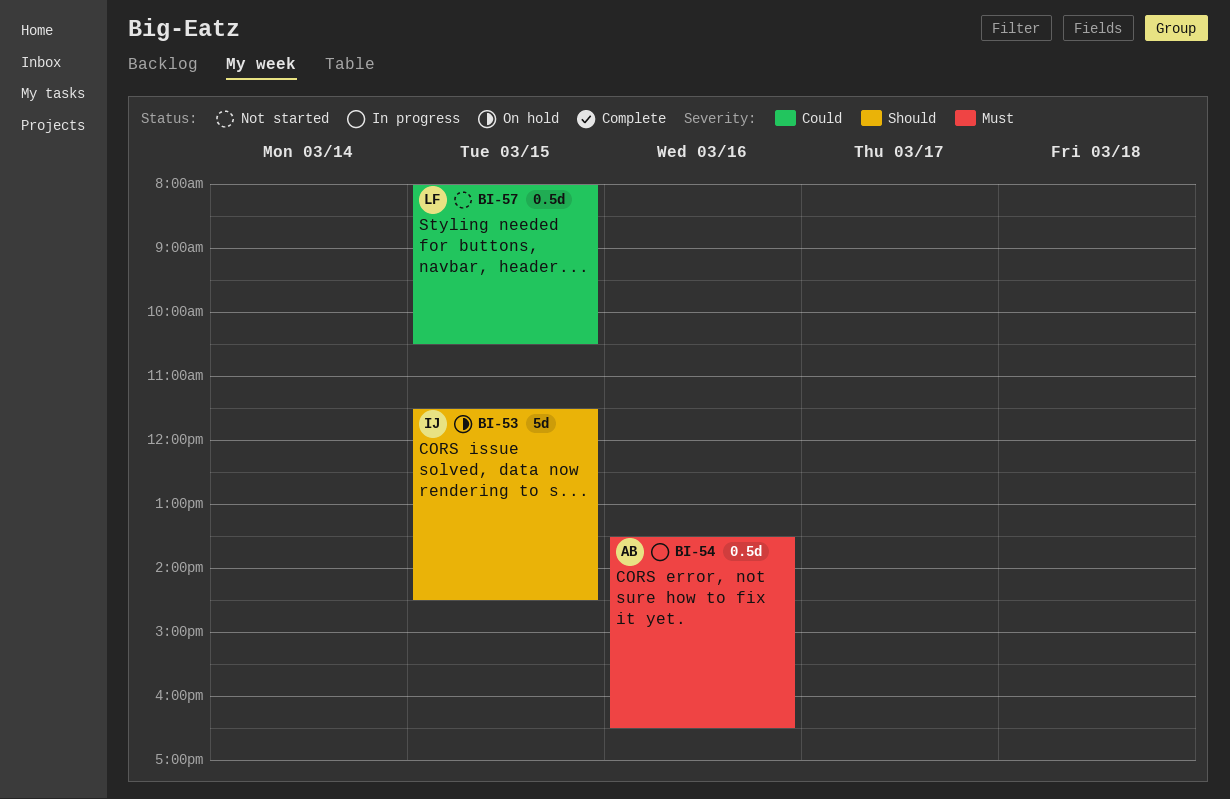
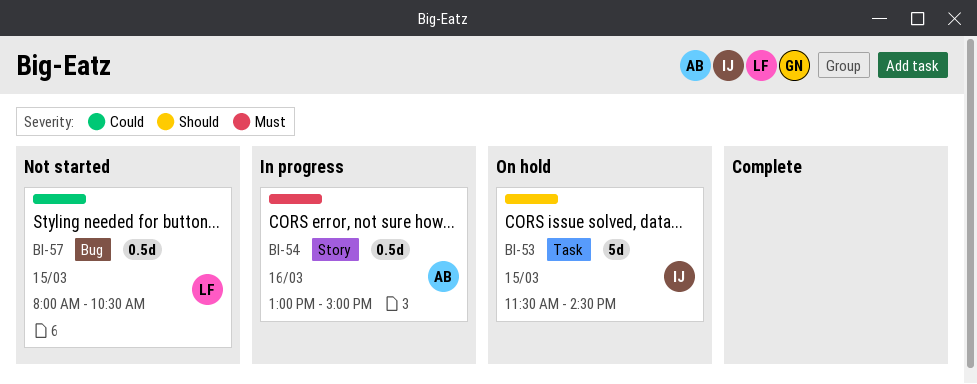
BI-54, begins: 13:30 -> 13:00
BI-54, ends: 16:30 -> 15:00

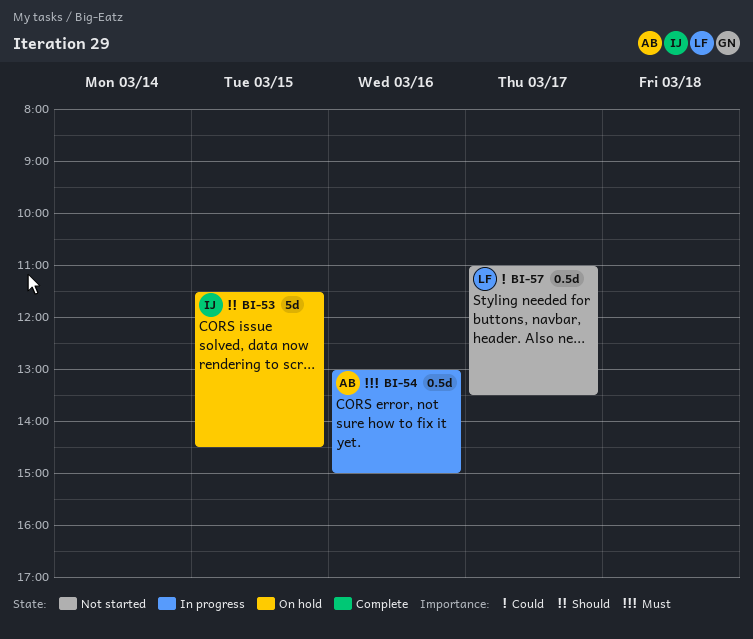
BI-57, day: Mar 15 -> Mar 17
BI-57, begins: 08:00 -> 11:00
BI-57, ends: 10:30 -> 13:30

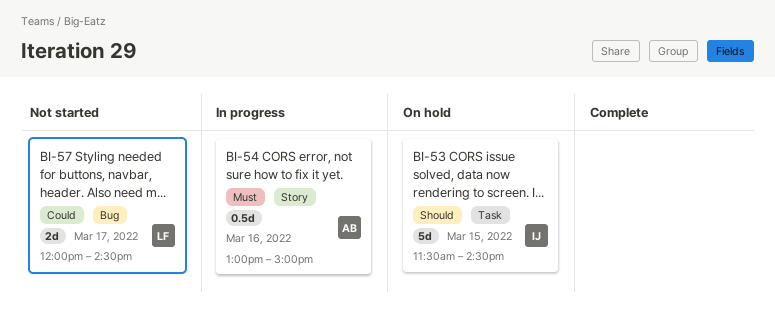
BI-57, estimate: 0.5d -> 2d
BI-57, begins: 11:00 -> 12:00
BI-57, ends: 13:30 -> 14:30

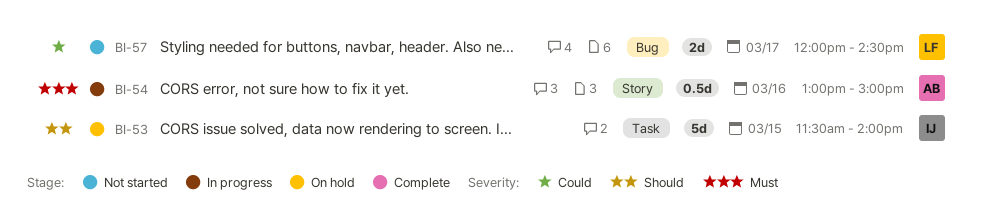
BI-53, ends: 14:30 -> 14:00

